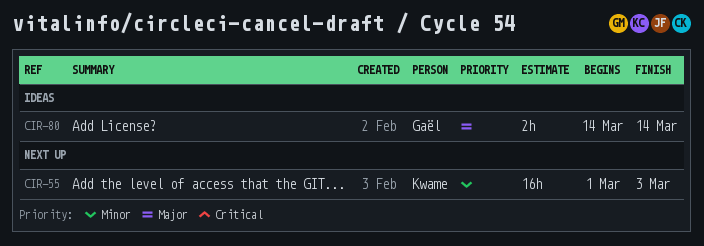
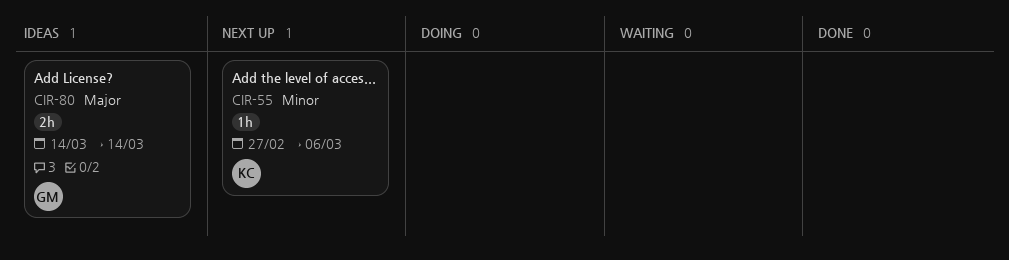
CIR-55, estimate: 16h -> 1h
CIR-55, start: Mar 1 -> Feb 27
CIR-55, due: Mar 3 -> Mar 6

